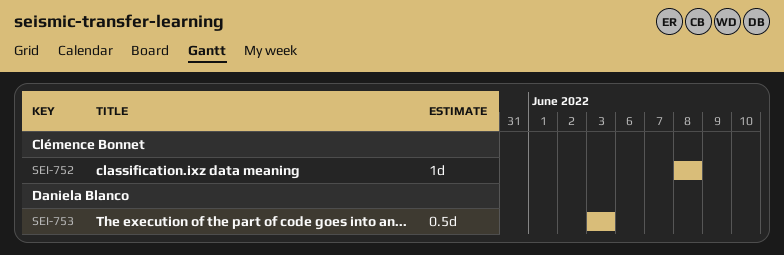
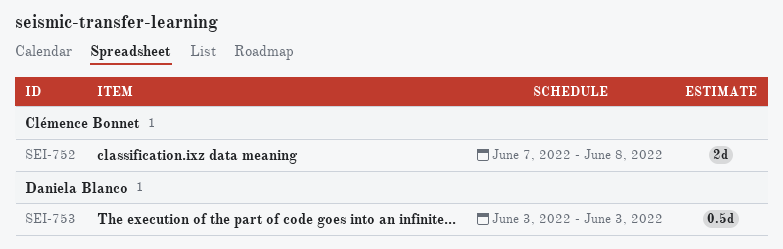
SEI-752, estimate: 1d -> 2d
SEI-752, start: Jun 8 -> Jun 7

